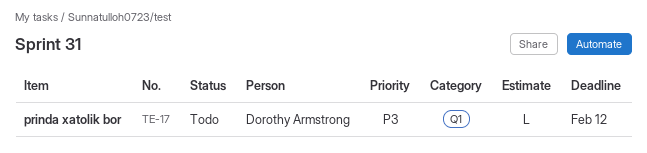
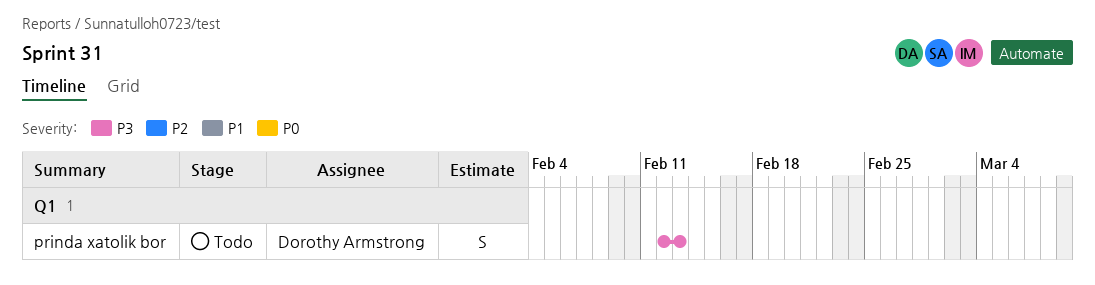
prinda xatolik bor, estimate: L -> S
prinda xatolik bor, due: Feb 12 -> Feb 13

